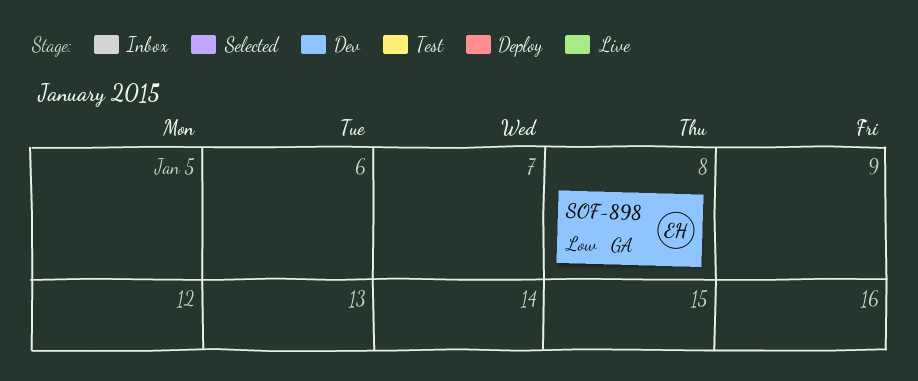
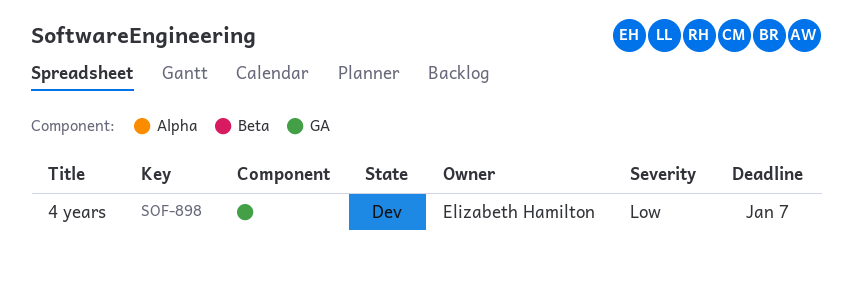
SOF-898, due: Jan 8 -> Jan 7

